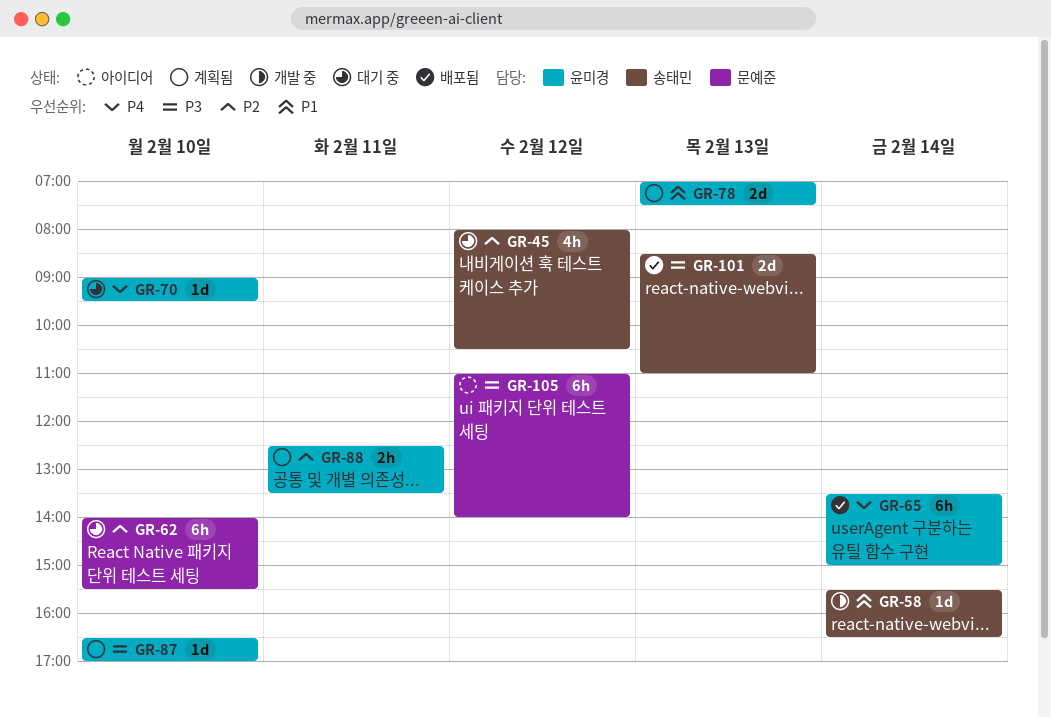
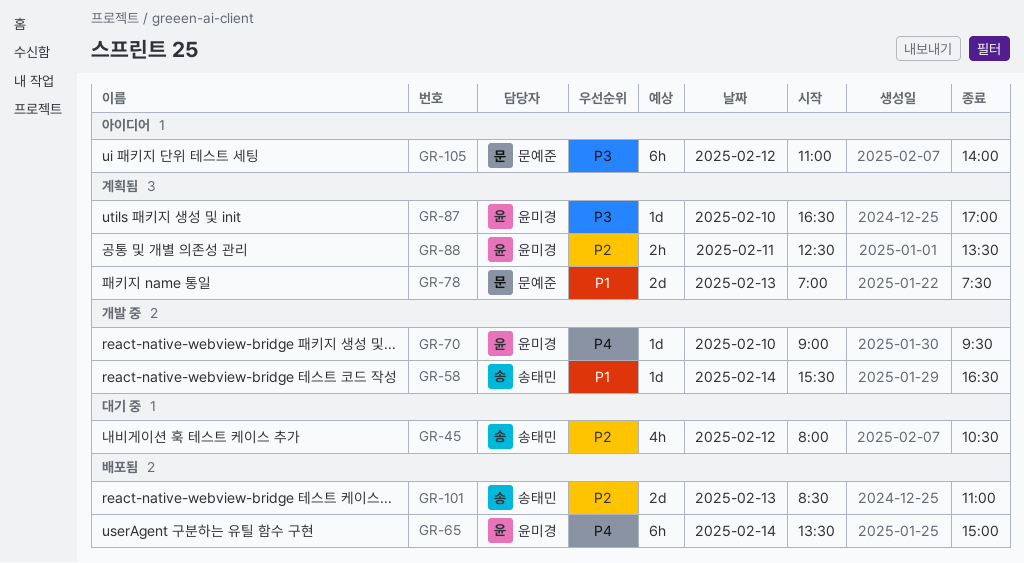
GR-62: present -> none
GR-70, status: 대기 중 -> 개발 중
GR-78, owner: 윤미경 -> 문예준
GR-101, priority: P3 -> P2

